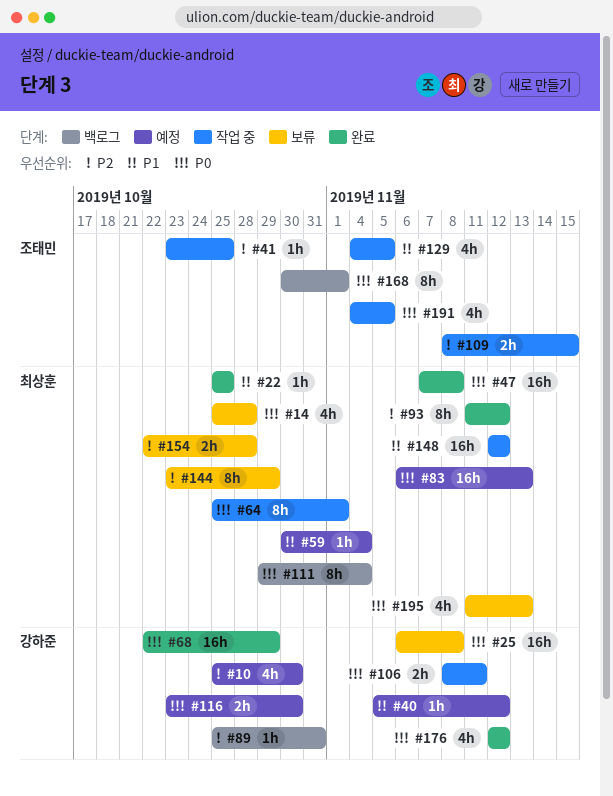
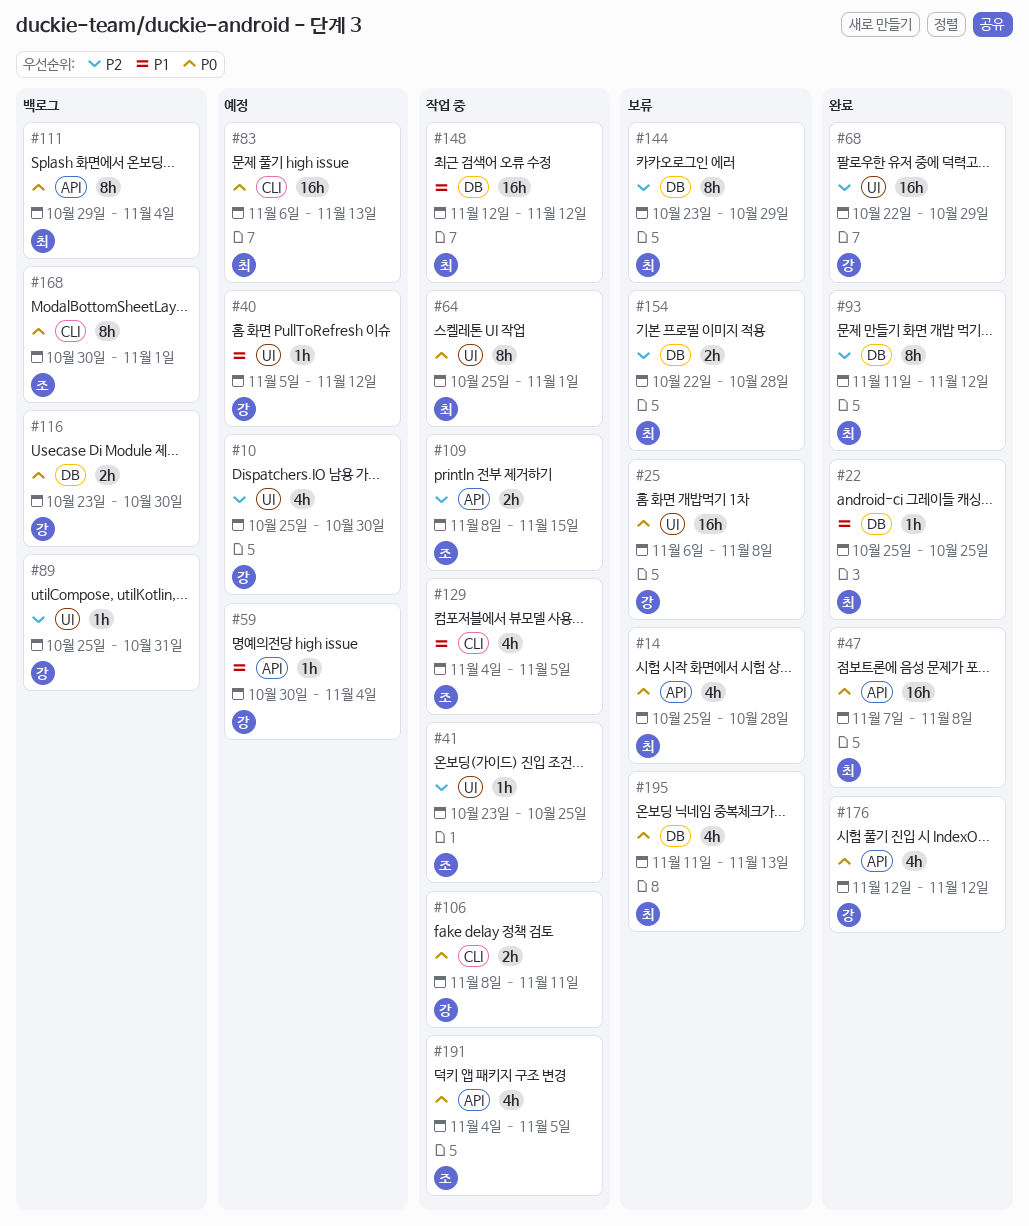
#59, owner: 최상훈 -> 강하준
#68, priority: P0 -> P2
#116, status: 예정 -> 백로그

